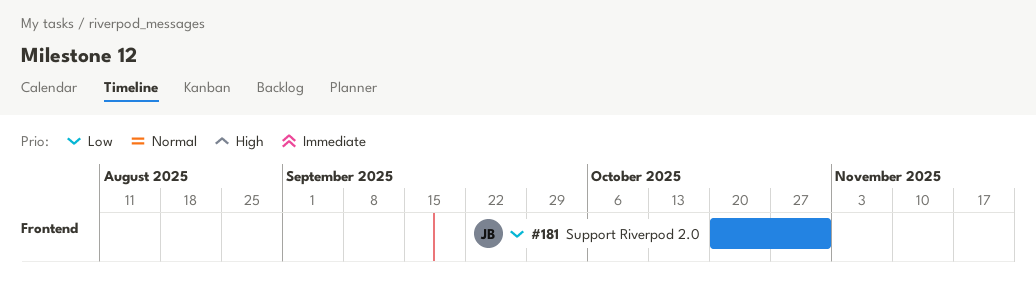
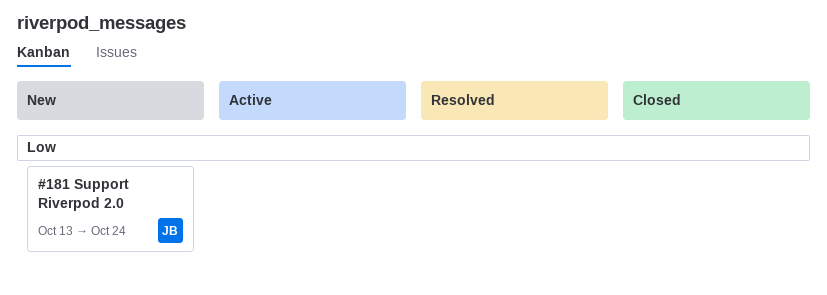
#181, start: Oct 20 -> Oct 13
#181, due: Oct 31 -> Oct 24

